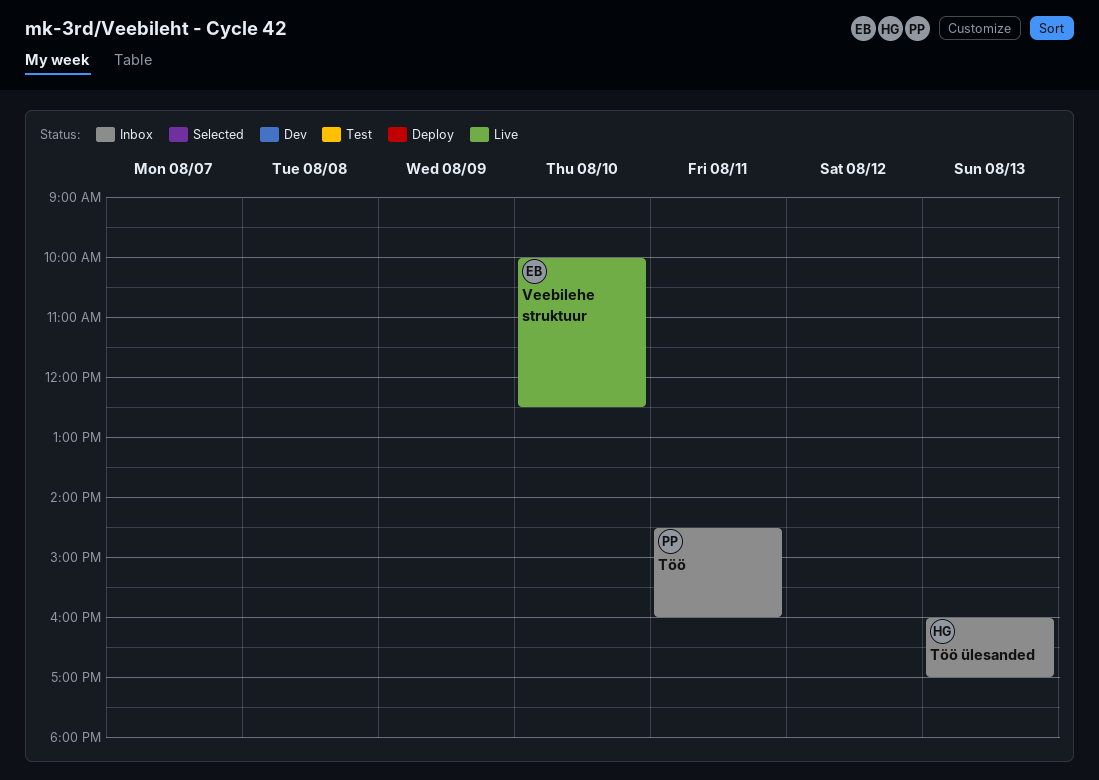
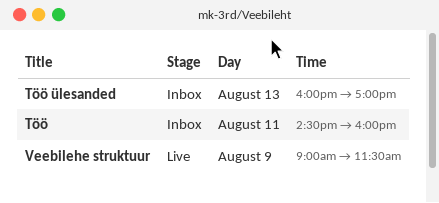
Veebilehe struktuur, day: Aug 10 -> Aug 9
Veebilehe struktuur, begins: 10:00 -> 09:00
Veebilehe struktuur, ends: 12:30 -> 11:30

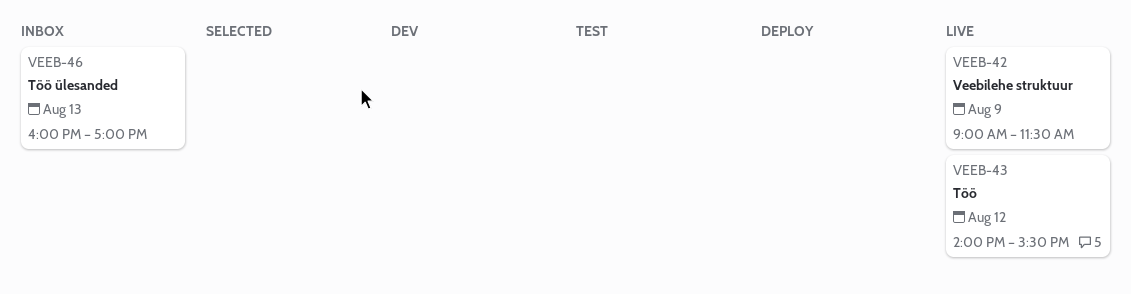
Töö, status: Inbox -> Live
Töö, day: Aug 11 -> Aug 12
Töö, begins: 14:30 -> 14:00
Töö, ends: 16:00 -> 15:30

